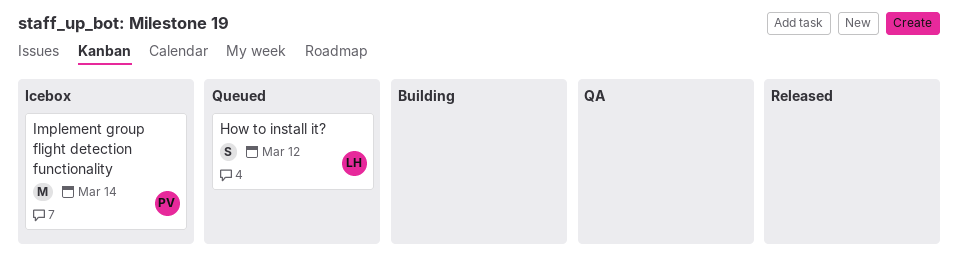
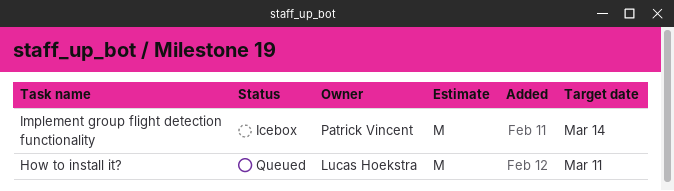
How to install it?, estimate: S -> M
How to install it?, due: Mar 12 -> Mar 11

